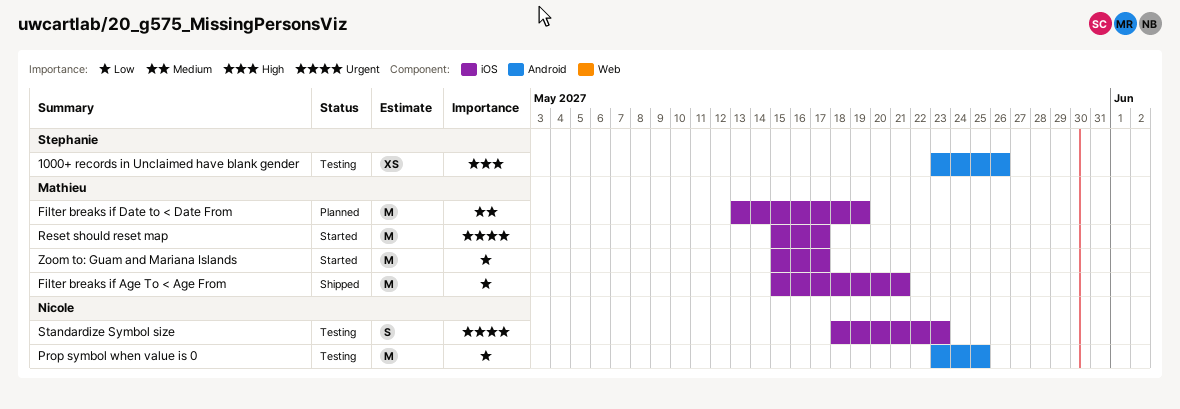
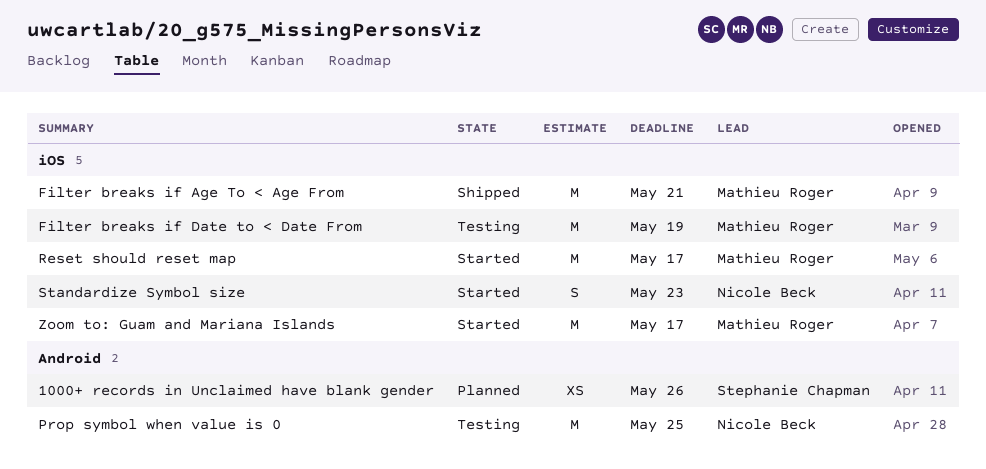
1000+ records in Unclaimed have blank gender, status: Testing -> Planned
Filter breaks if Date to < Date From, status: Planned -> Testing
Standardize Symbol size, status: Testing -> Started

